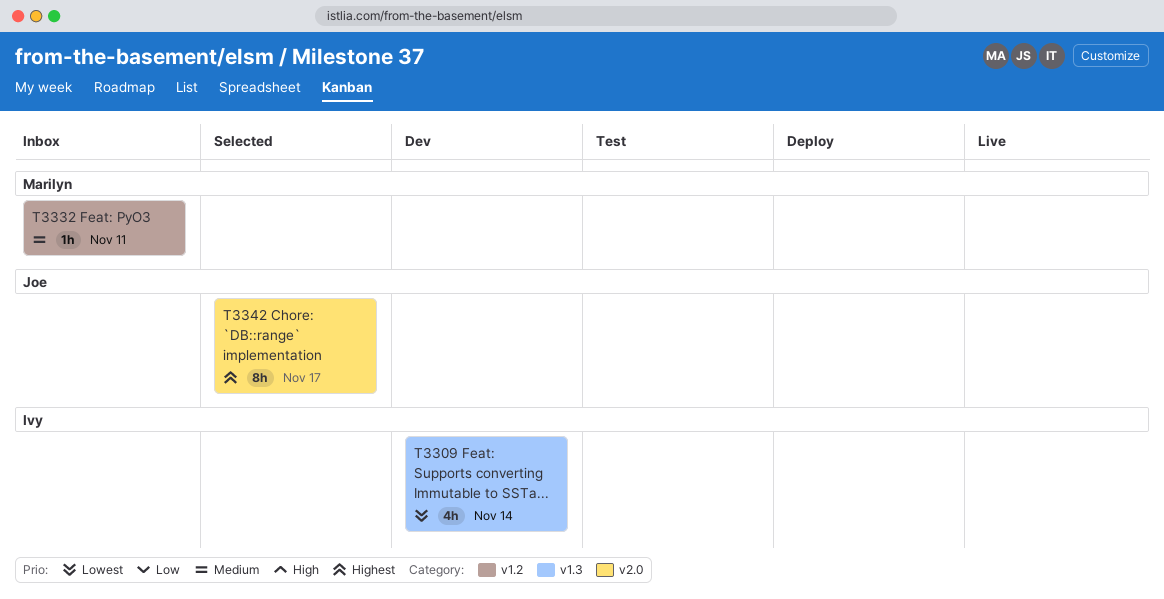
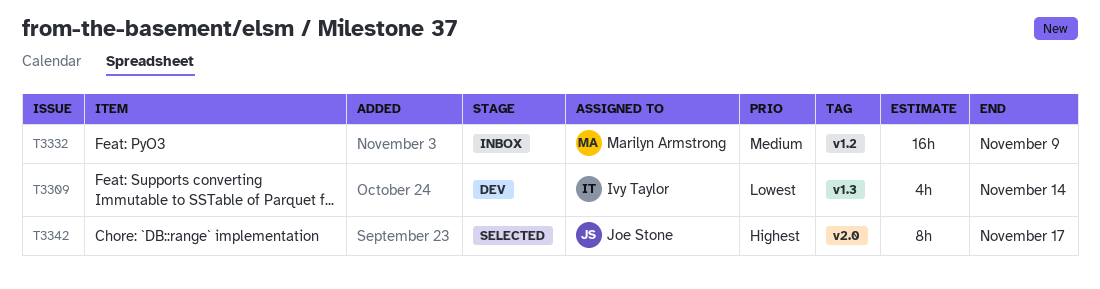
T3332, estimate: 1h -> 16h
T3332, due: Nov 11 -> Nov 9

